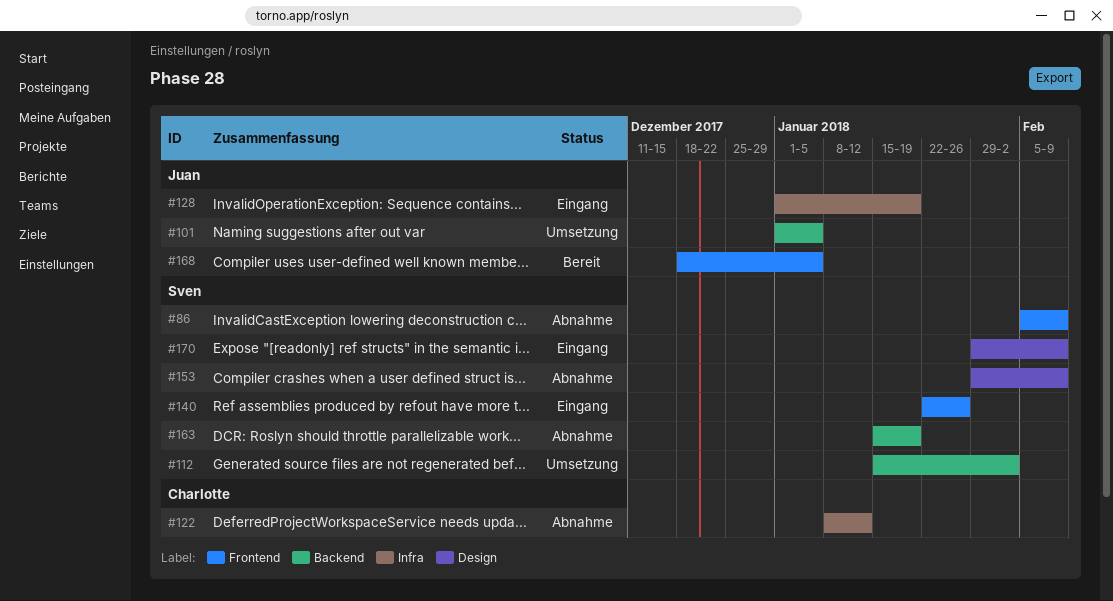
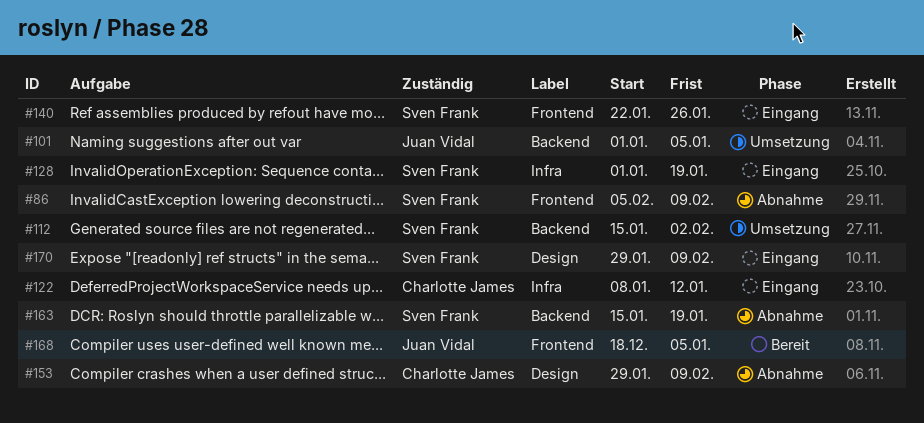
#122, status: Abnahme -> Eingang
#128, owner: Juan Vidal -> Sven Frank
#153, owner: Sven Frank -> Charlotte James

